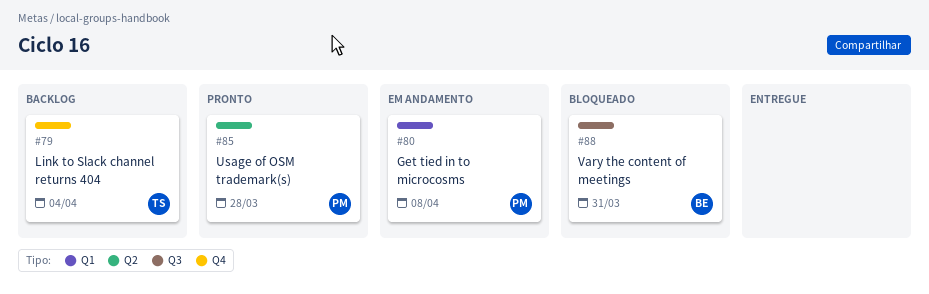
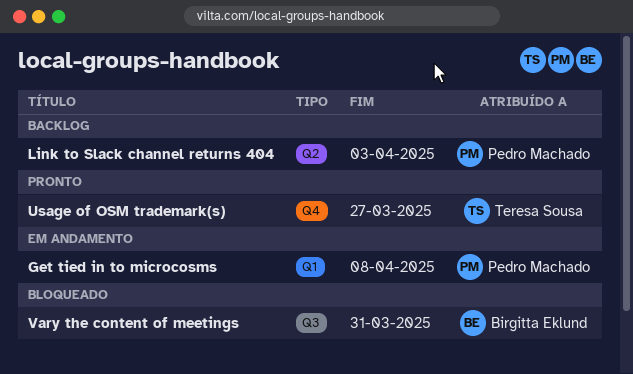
Link to Slack channel returns 404, owner: Teresa Sousa -> Pedro Machado
Link to Slack channel returns 404, label: Q4 -> Q2
Link to Slack channel returns 404, due: Apr 4 -> Apr 3
Usage of OSM trademark(s), owner: Pedro Machado -> Teresa Sousa
Usage of OSM trademark(s), label: Q2 -> Q4
Usage of OSM trademark(s), due: Mar 28 -> Mar 27

